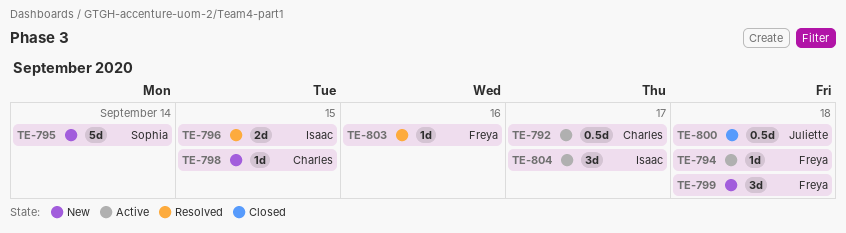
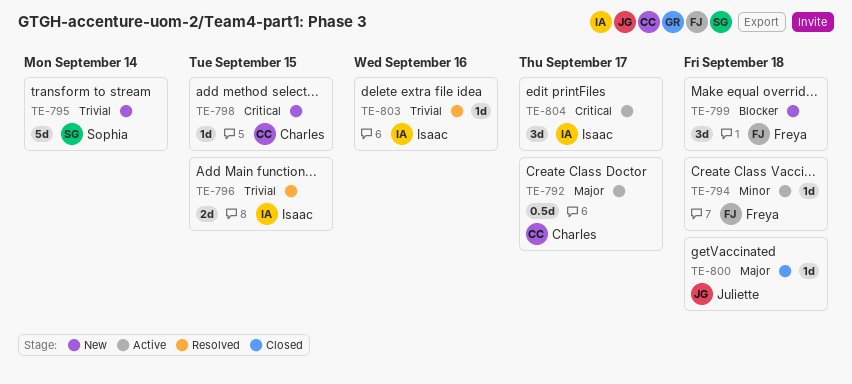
TE-800, estimate: 0.5d -> 1d
TE-803, owner: Freya -> Isaac

